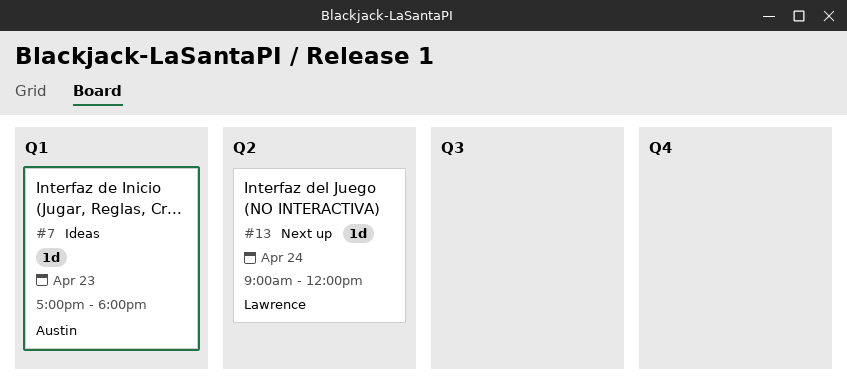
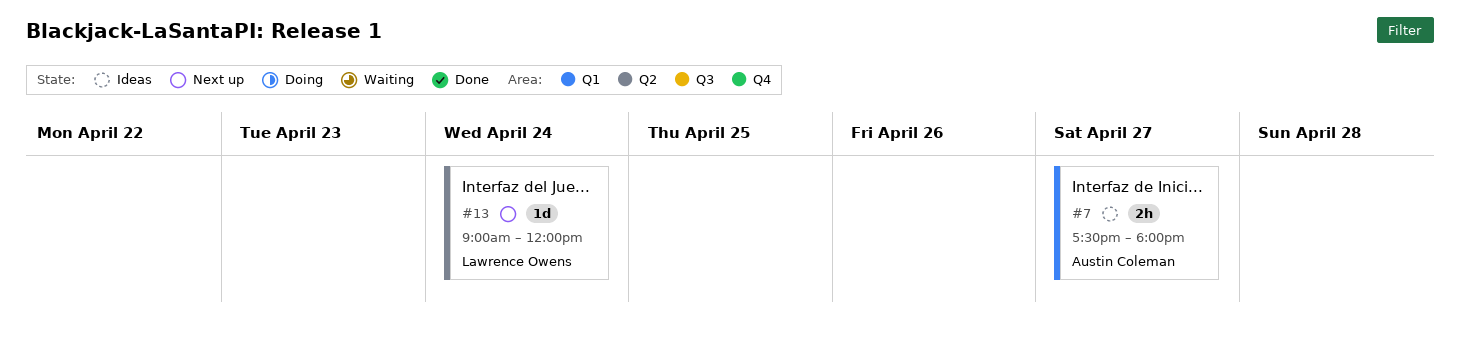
#7, estimate: 1d -> 2h
#7, day: Apr 23 -> Apr 27
#7, begins: 17:00 -> 17:30

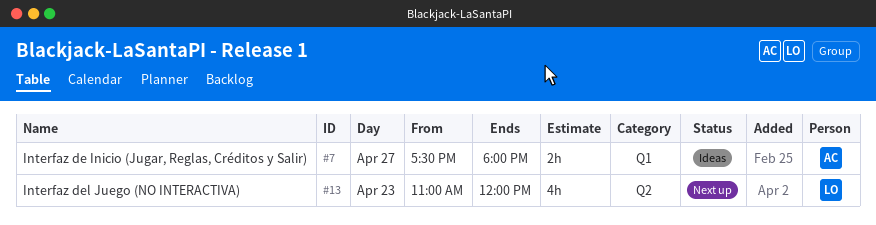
#13, estimate: 1d -> 4h
#13, day: Apr 24 -> Apr 23
#13, begins: 09:00 -> 11:00

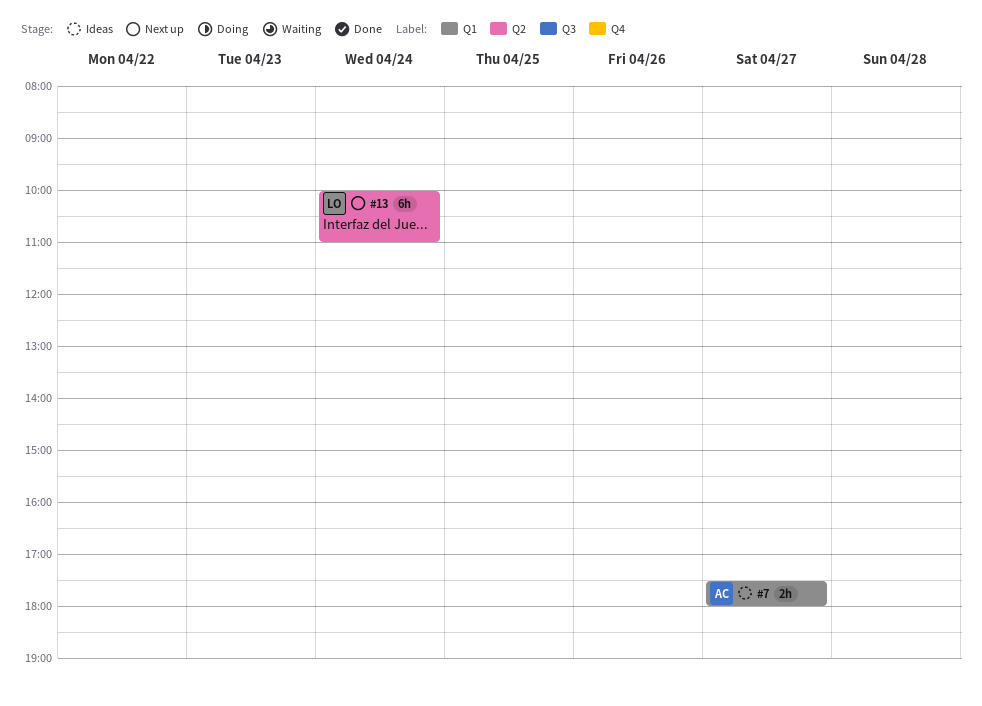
#13, estimate: 4h -> 6h
#13, day: Apr 23 -> Apr 24
#13, begins: 11:00 -> 10:00
#13, ends: 12:00 -> 11:00

